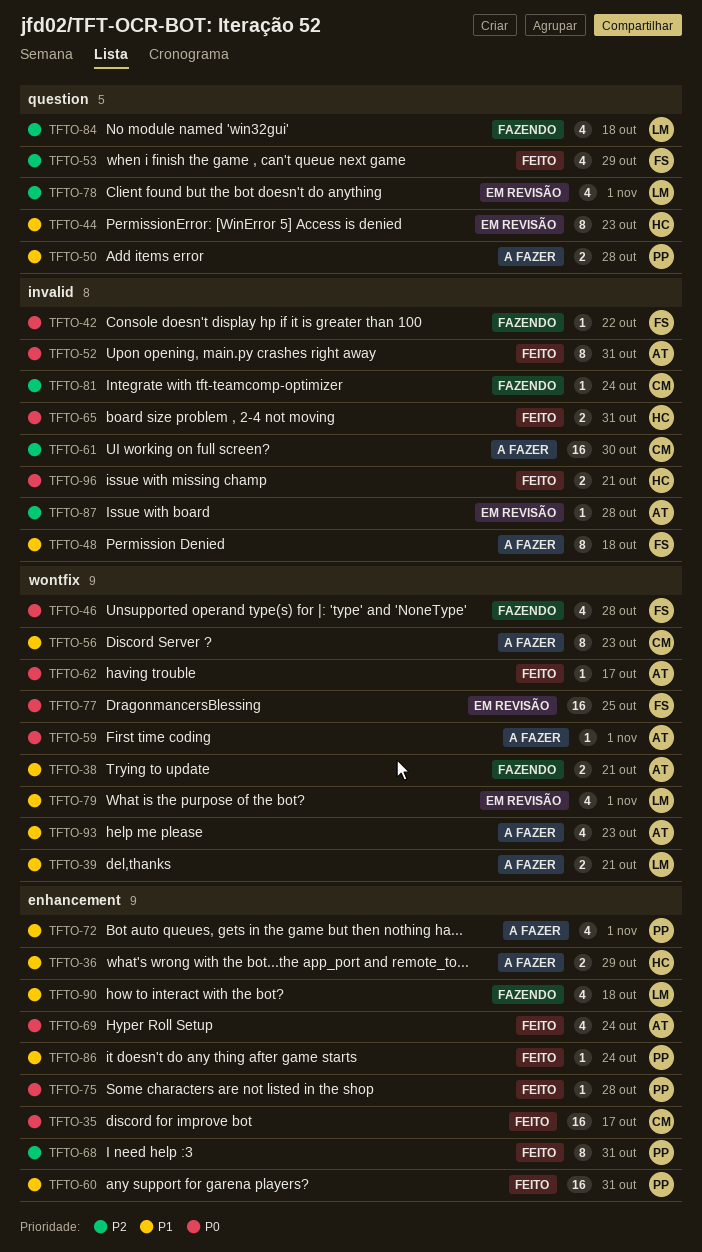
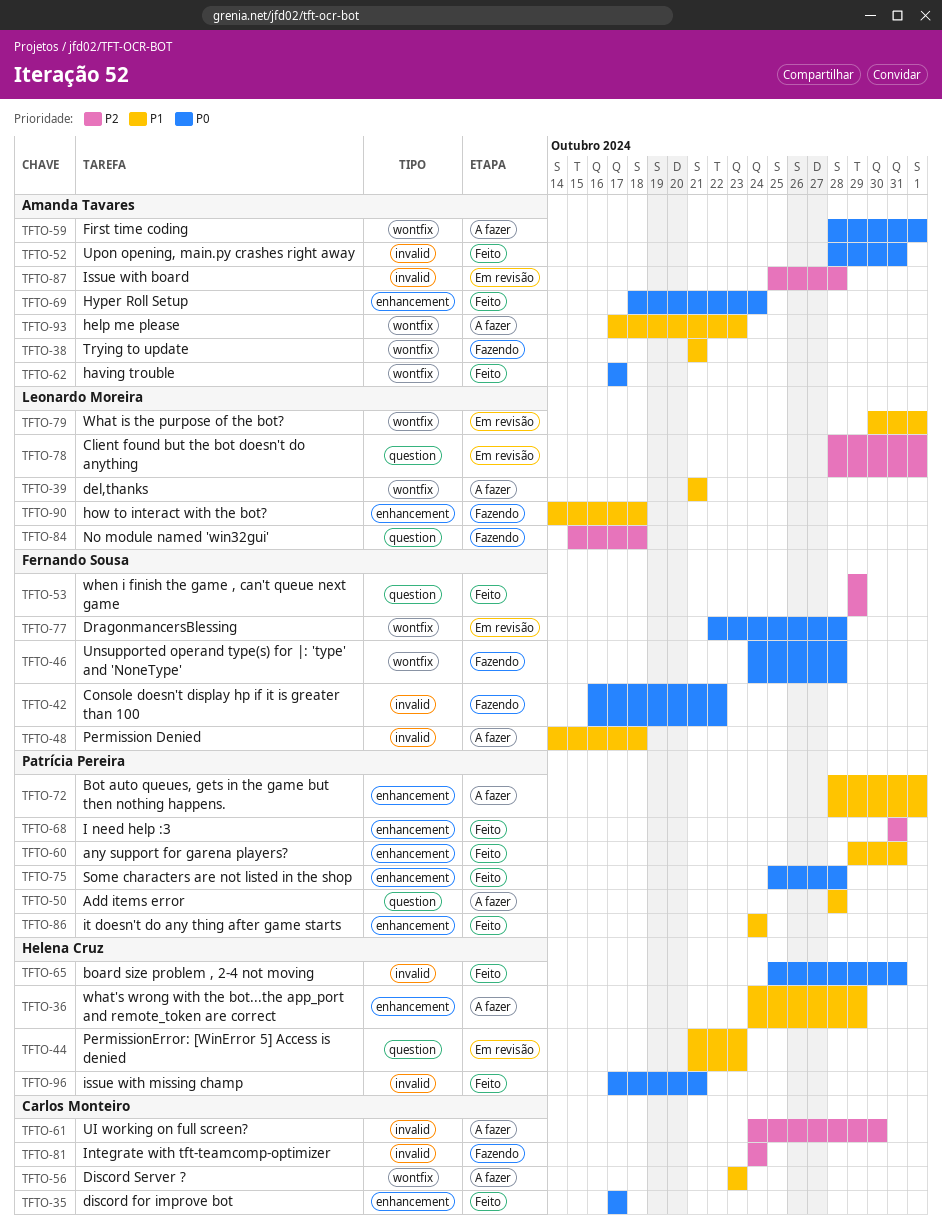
TFTO-77, due: Oct 25 -> Oct 28

